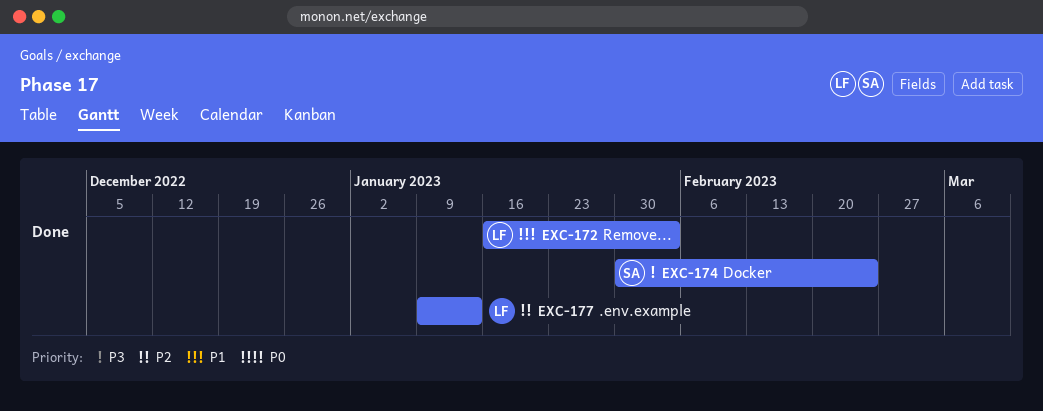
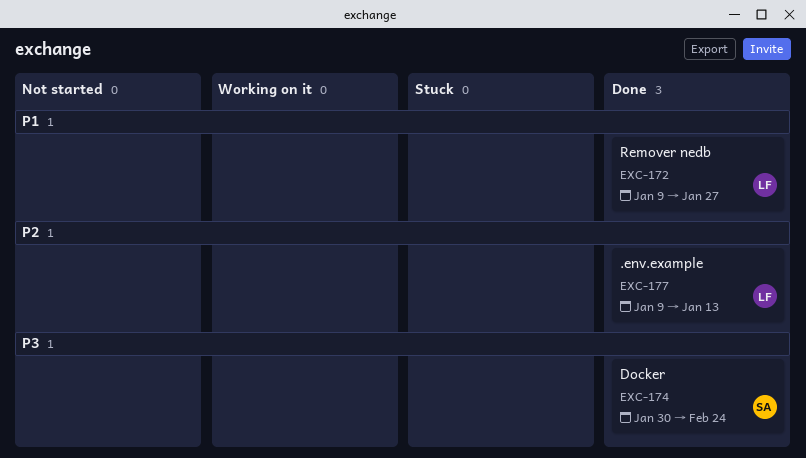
EXC-172, start: Jan 16 -> Jan 9
EXC-172, due: Feb 3 -> Jan 27

